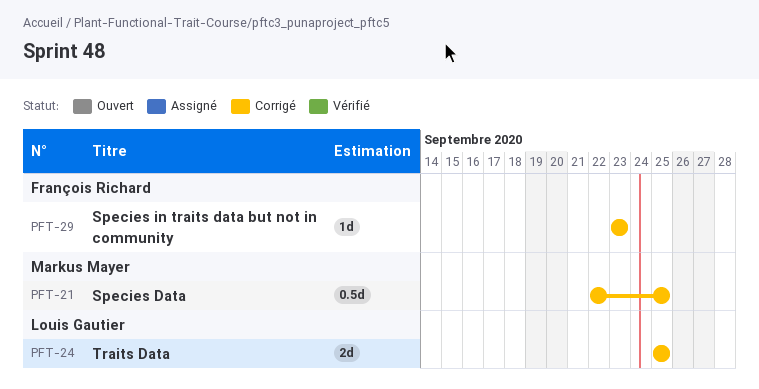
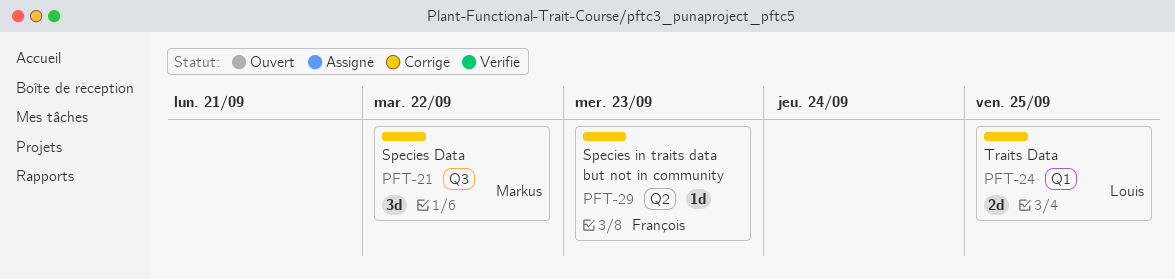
PFT-21, estimate: 0.5d -> 3d
PFT-21, due: Sep 25 -> Sep 22

